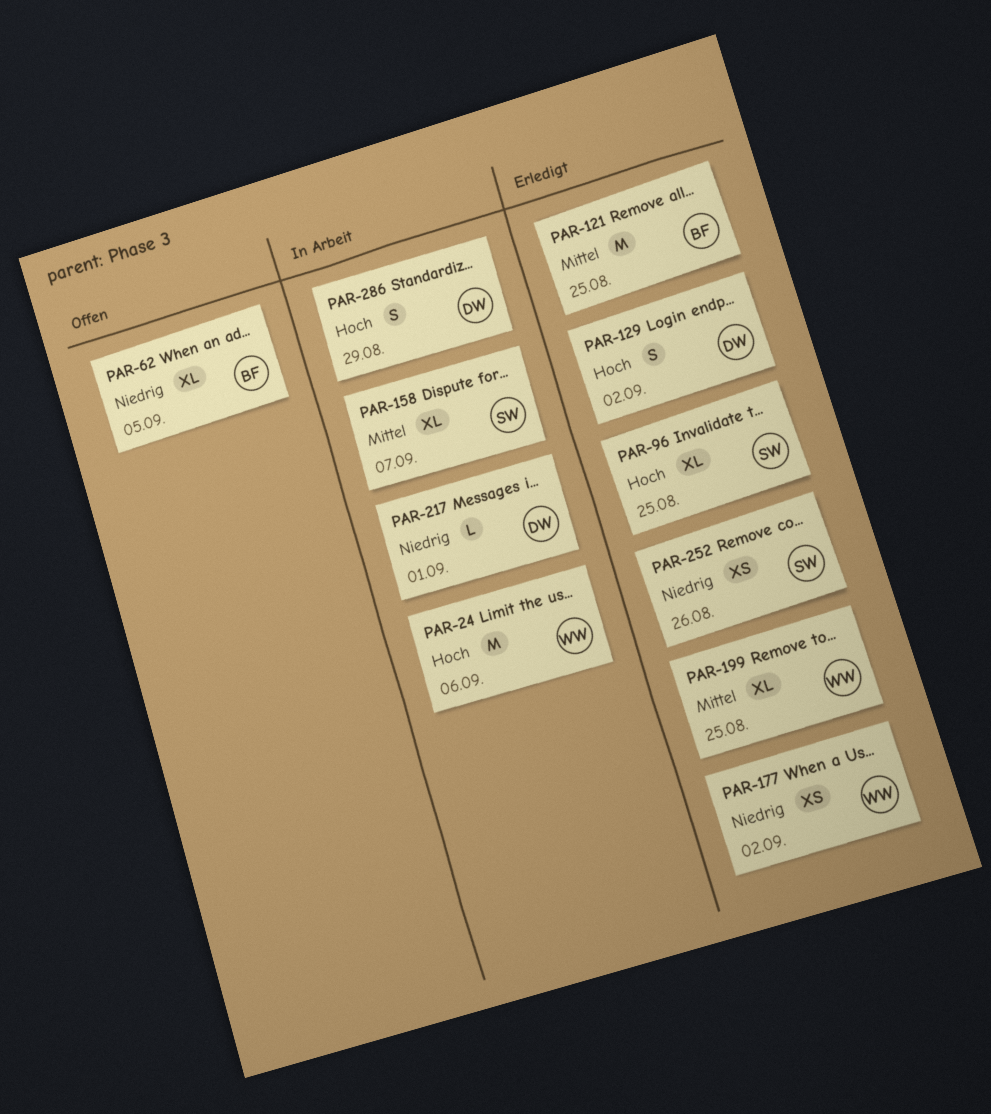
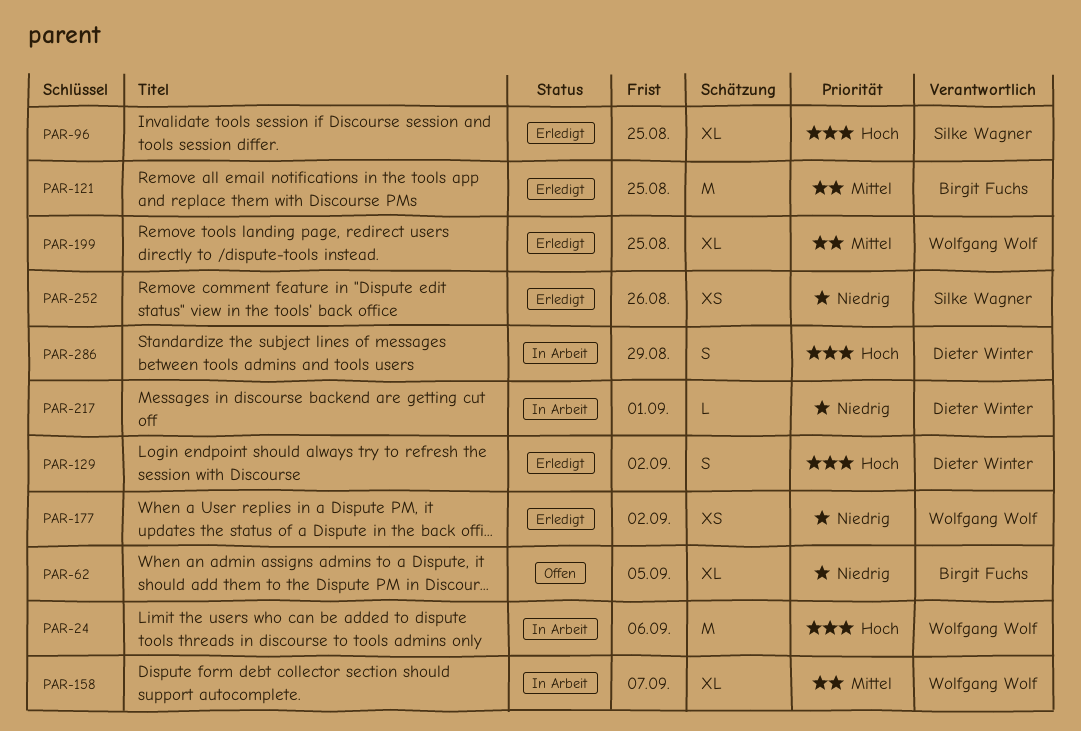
PAR-158, owner: Silke Wagner -> Wolfgang Wolf

